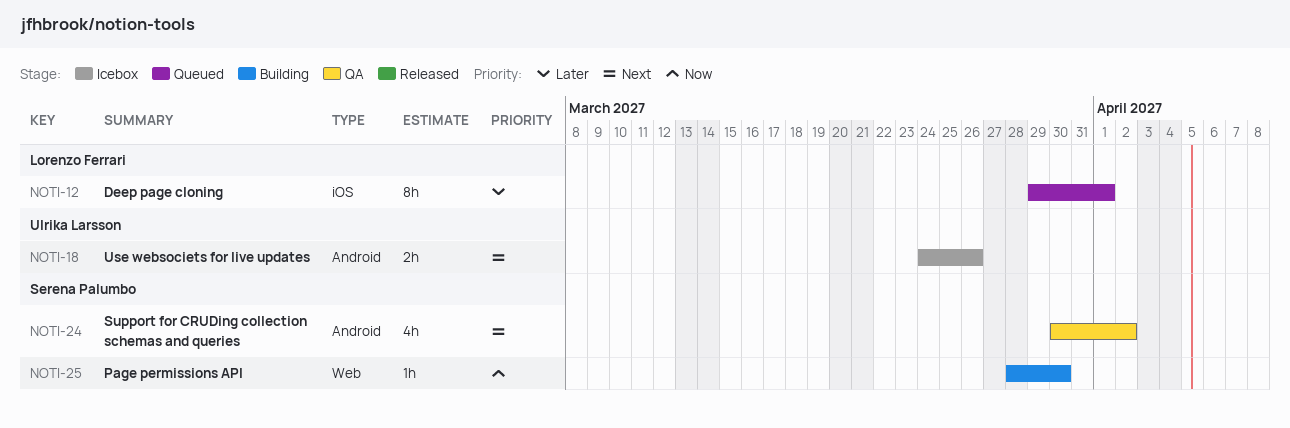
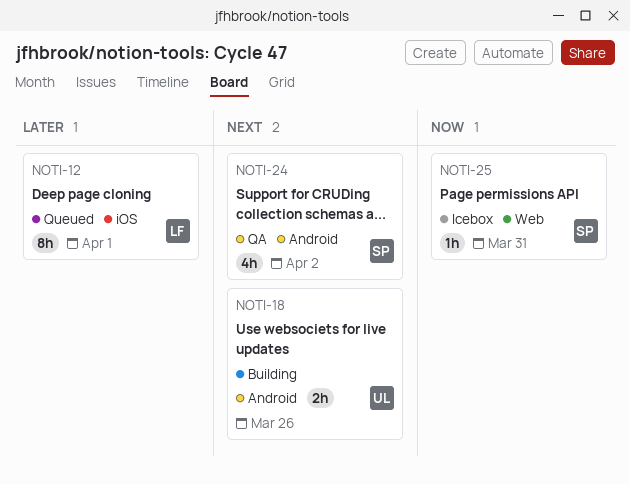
NOTI-18, status: Icebox -> Building
NOTI-25, status: Building -> Icebox
NOTI-25, due: Mar 30 -> Mar 31

